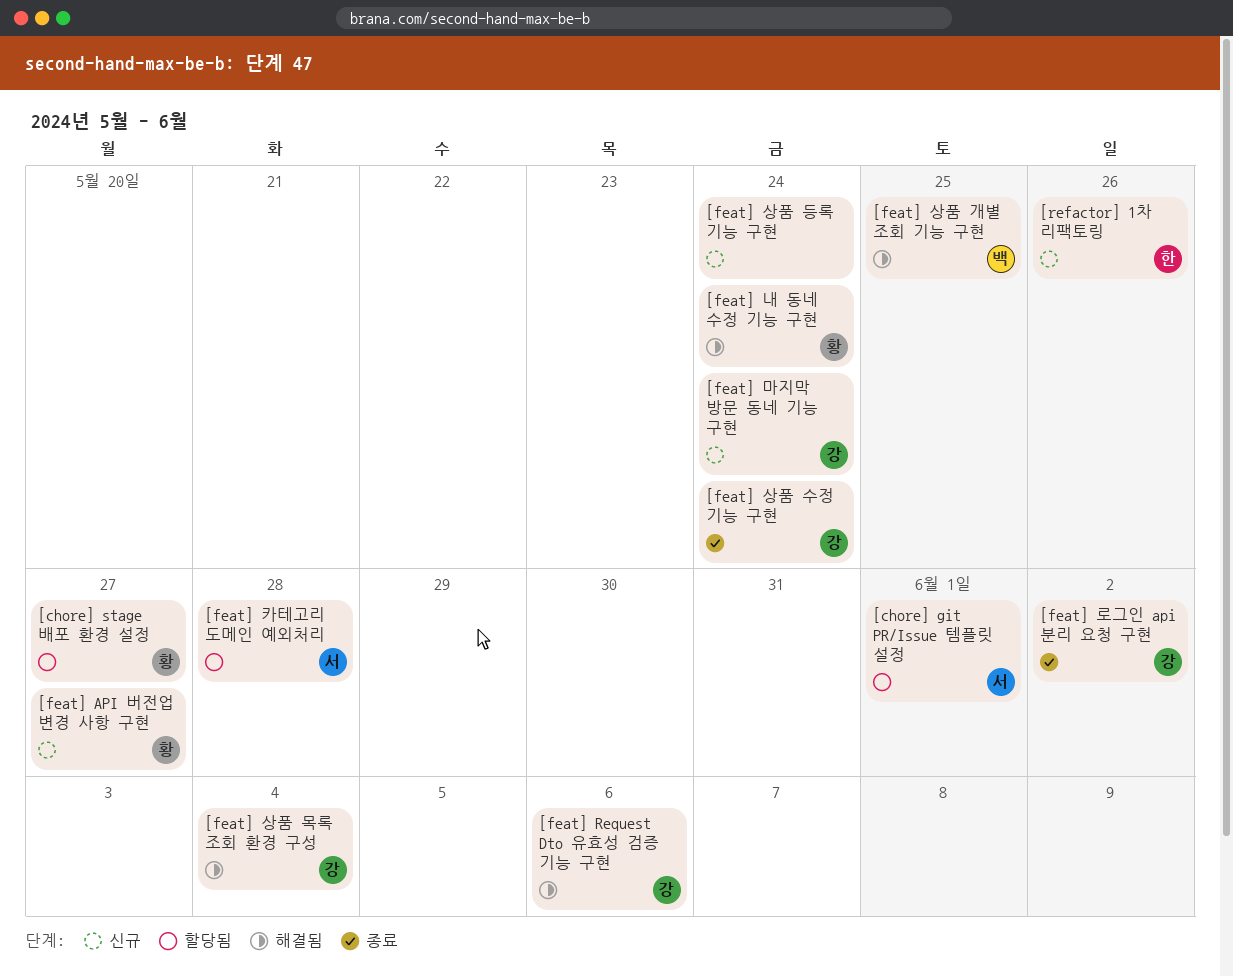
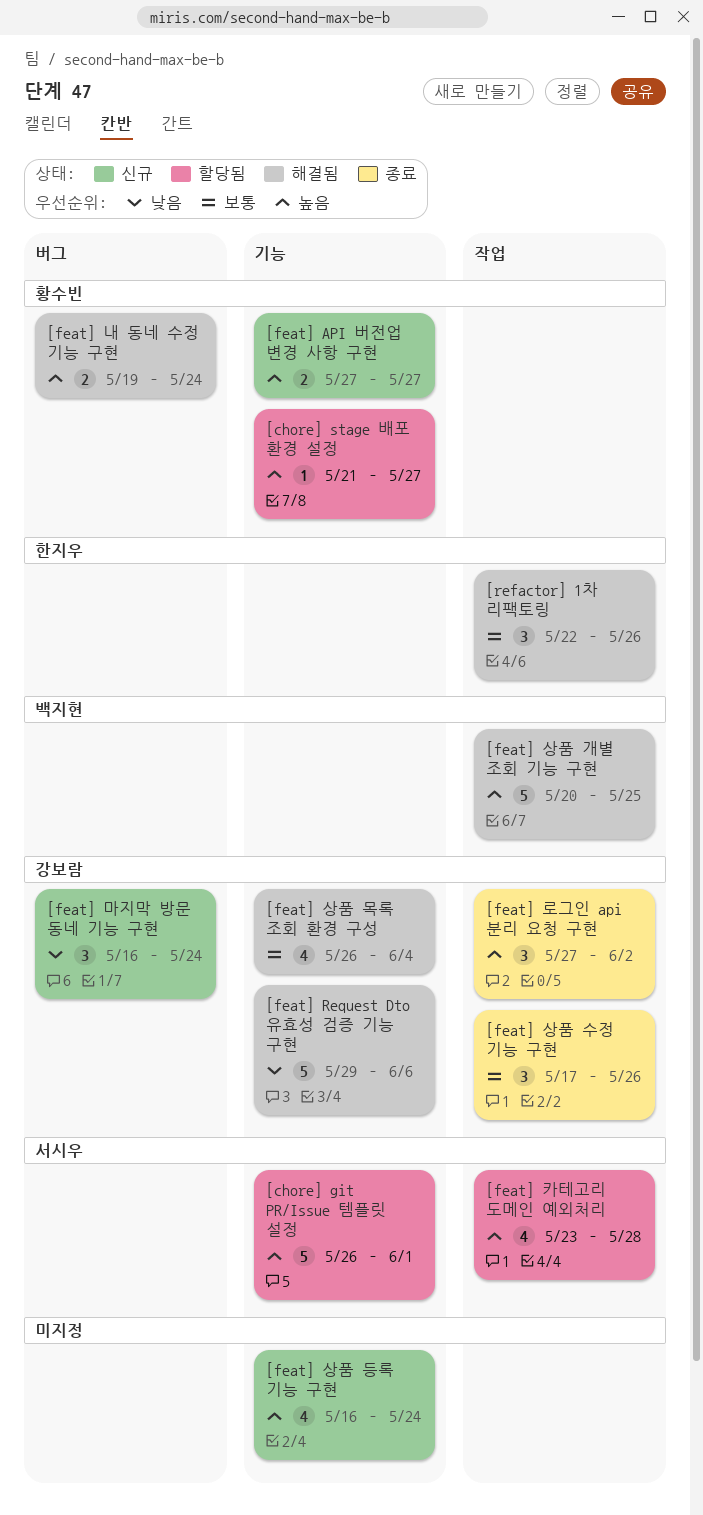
[feat] 상품 수정 기능 구현, due: May 24 -> May 26
[refactor] 1차 리팩토링, status: 신규 -> 해결됨

